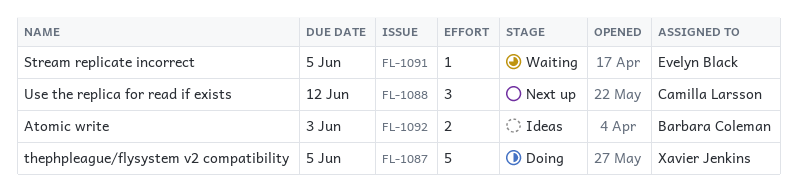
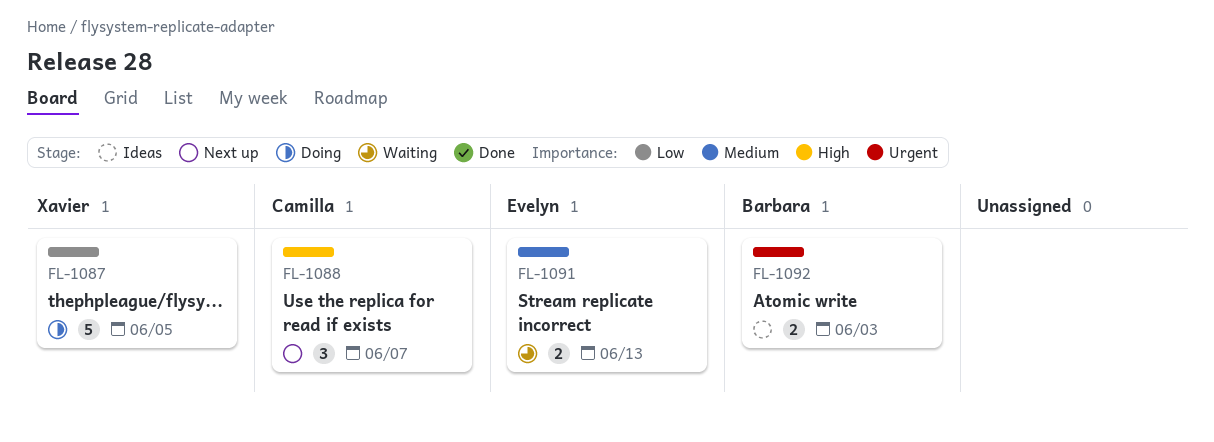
FL-1088, due: Jun 12 -> Jun 7
FL-1091, estimate: 1 -> 2
FL-1091, due: Jun 5 -> Jun 13

